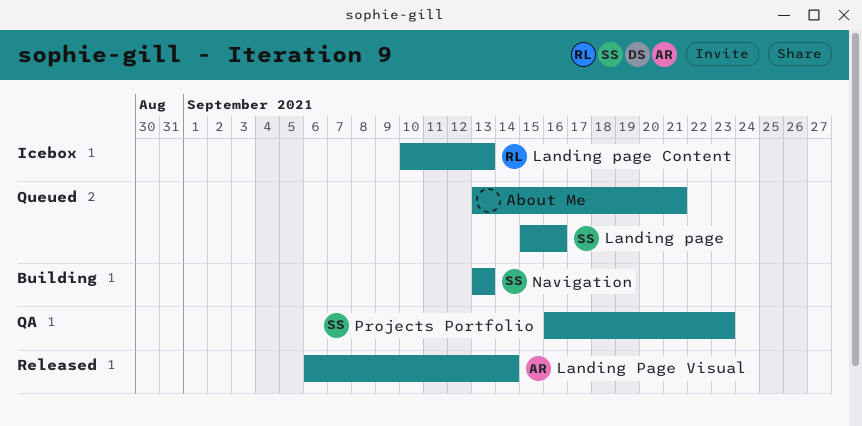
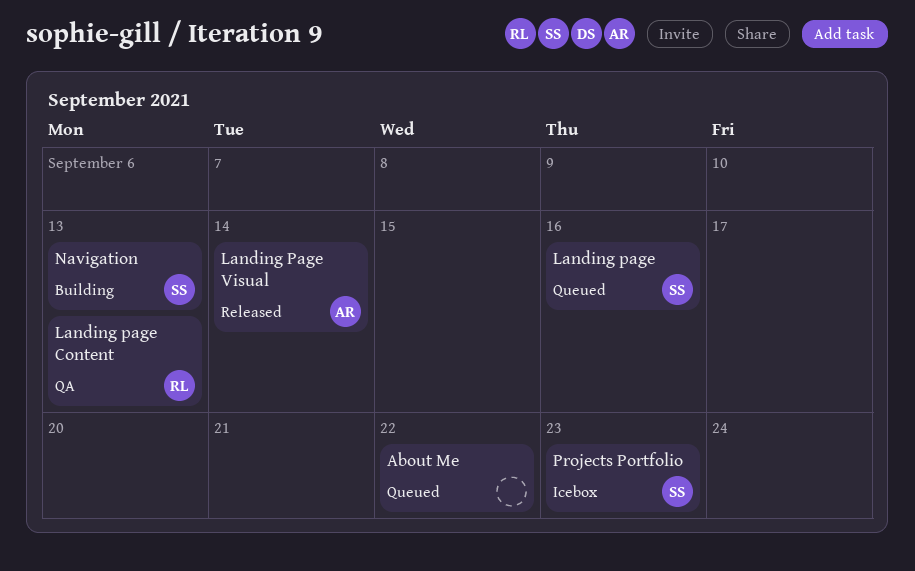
About Me, due: Sep 21 -> Sep 22
Landing page Content, status: Icebox -> QA
Projects Portfolio, status: QA -> Icebox

